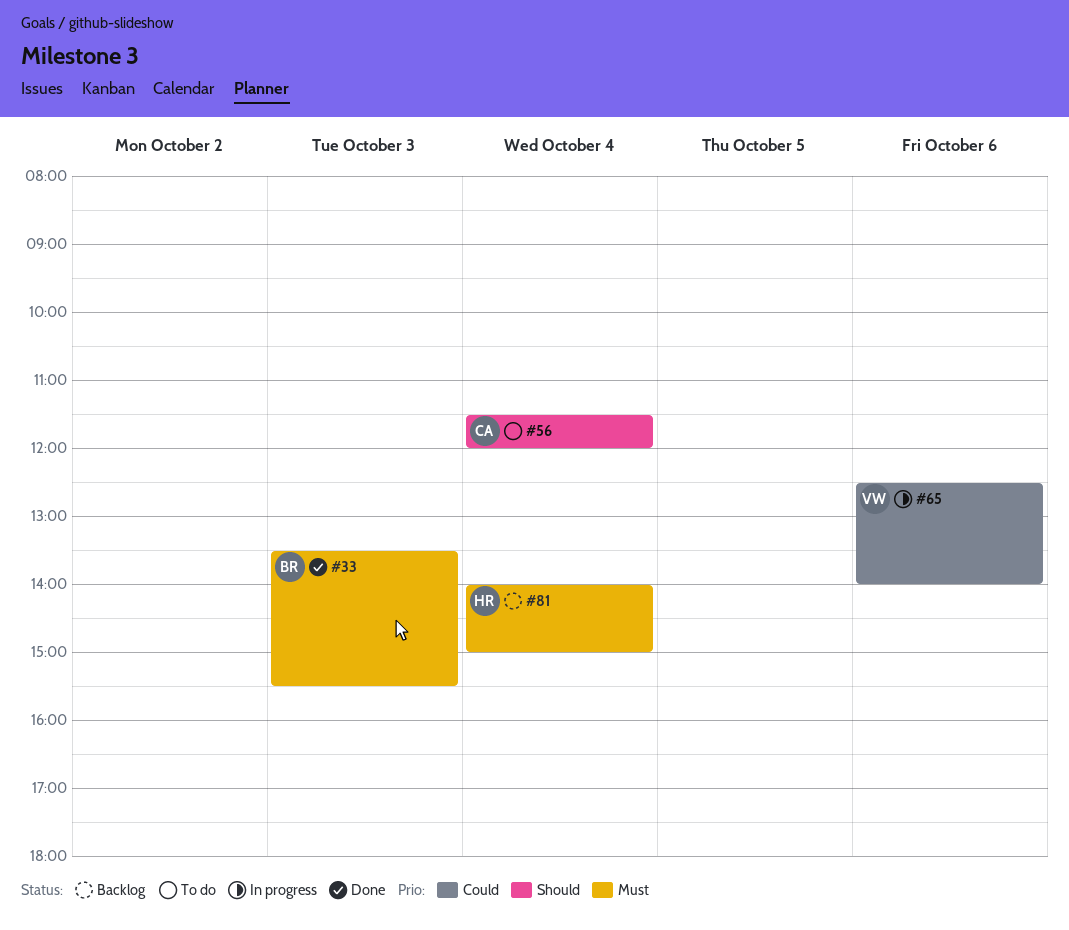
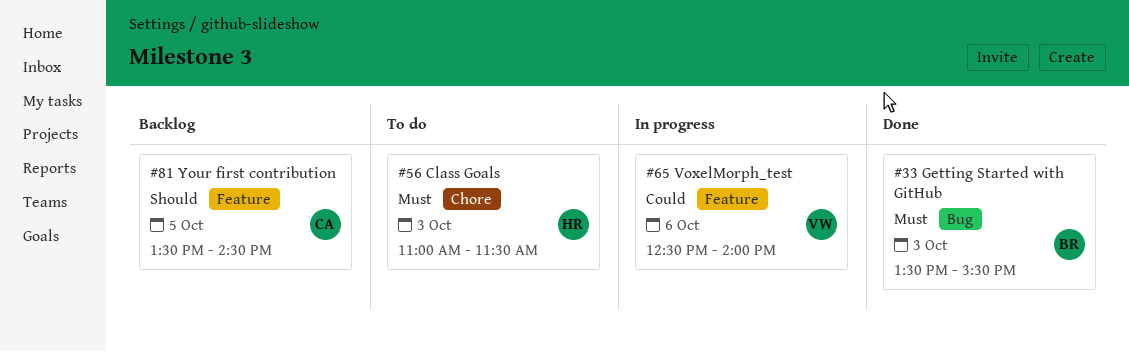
#56, owner: CA -> HR
#56, priority: Should -> Must
#56, day: Oct 4 -> Oct 3
#56, begins: 11:30 -> 11:00
#56, ends: 12:00 -> 11:30
#81, owner: HR -> CA
#81, priority: Must -> Should
#81, day: Oct 4 -> Oct 5
#81, begins: 14:00 -> 13:30
#81, ends: 15:00 -> 14:30

